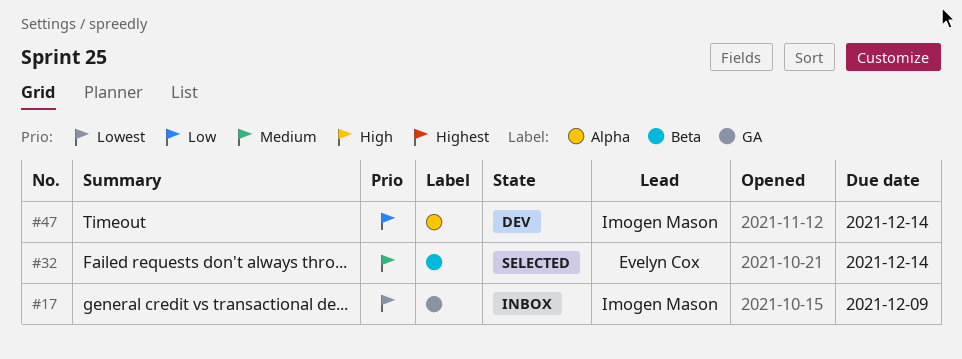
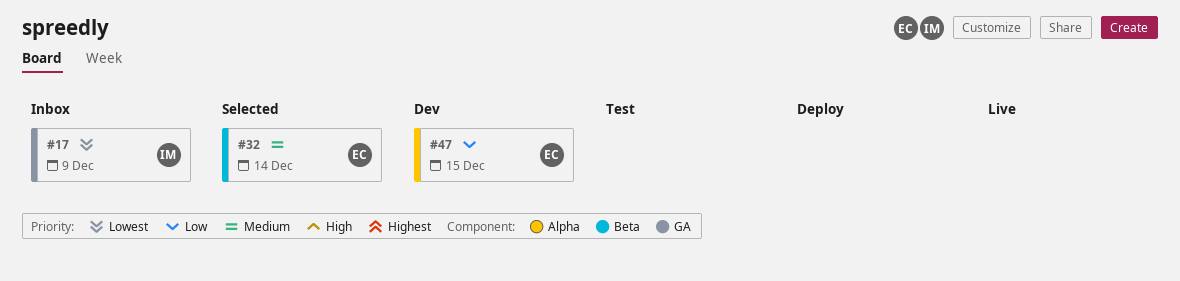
#47, owner: Imogen Mason -> Evelyn Cox
#47, due: Dec 14 -> Dec 15

